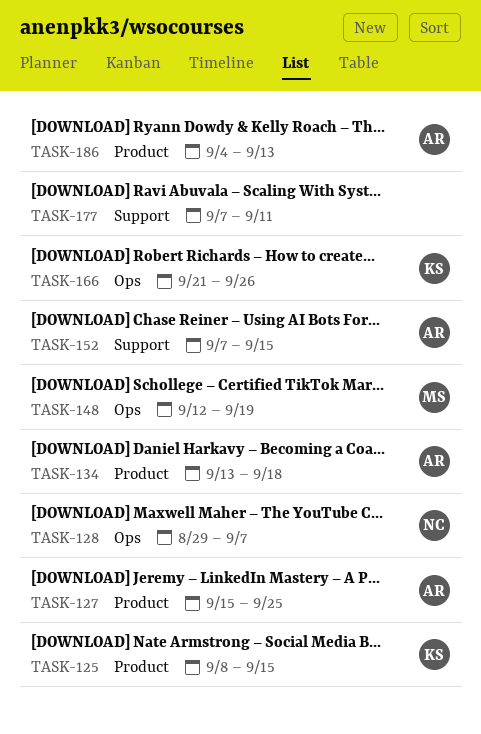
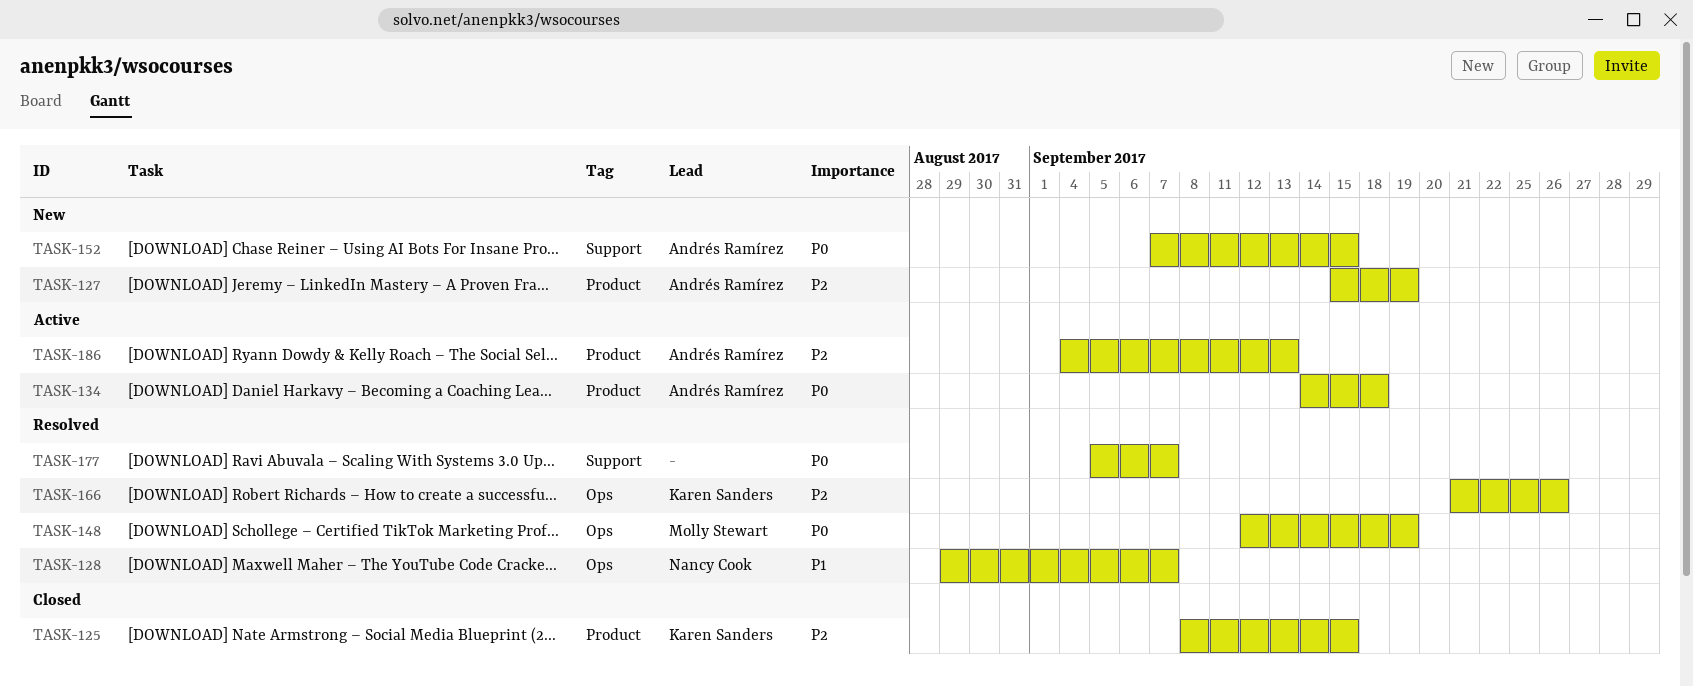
TASK-127, due: Sep 25 -> Sep 19
TASK-134, start: Sep 13 -> Sep 14
TASK-177, start: Sep 7 -> Sep 5
TASK-177, due: Sep 11 -> Sep 7

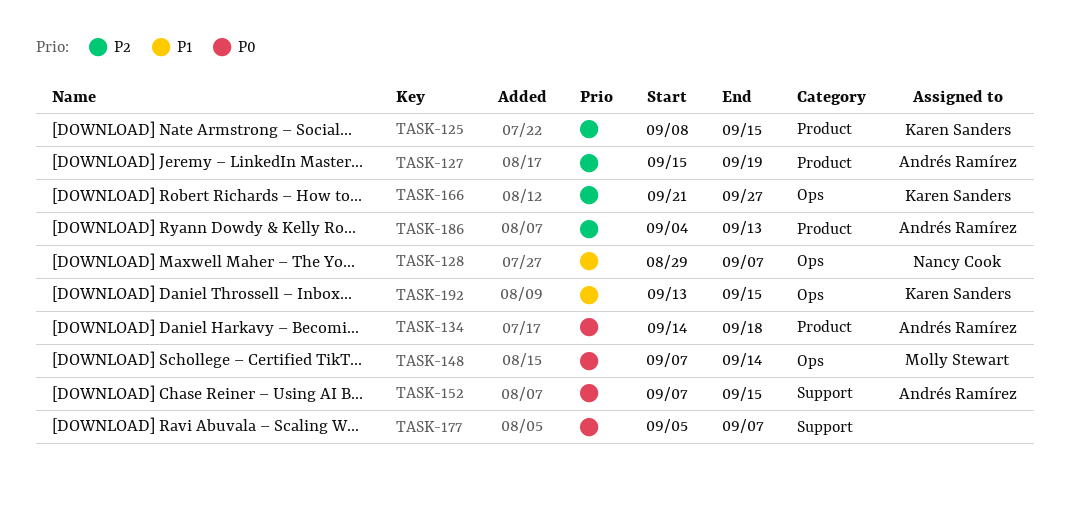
TASK-148, start: Sep 12 -> Sep 7
TASK-148, due: Sep 19 -> Sep 14
TASK-166, due: Sep 26 -> Sep 27
TASK-192: none -> present

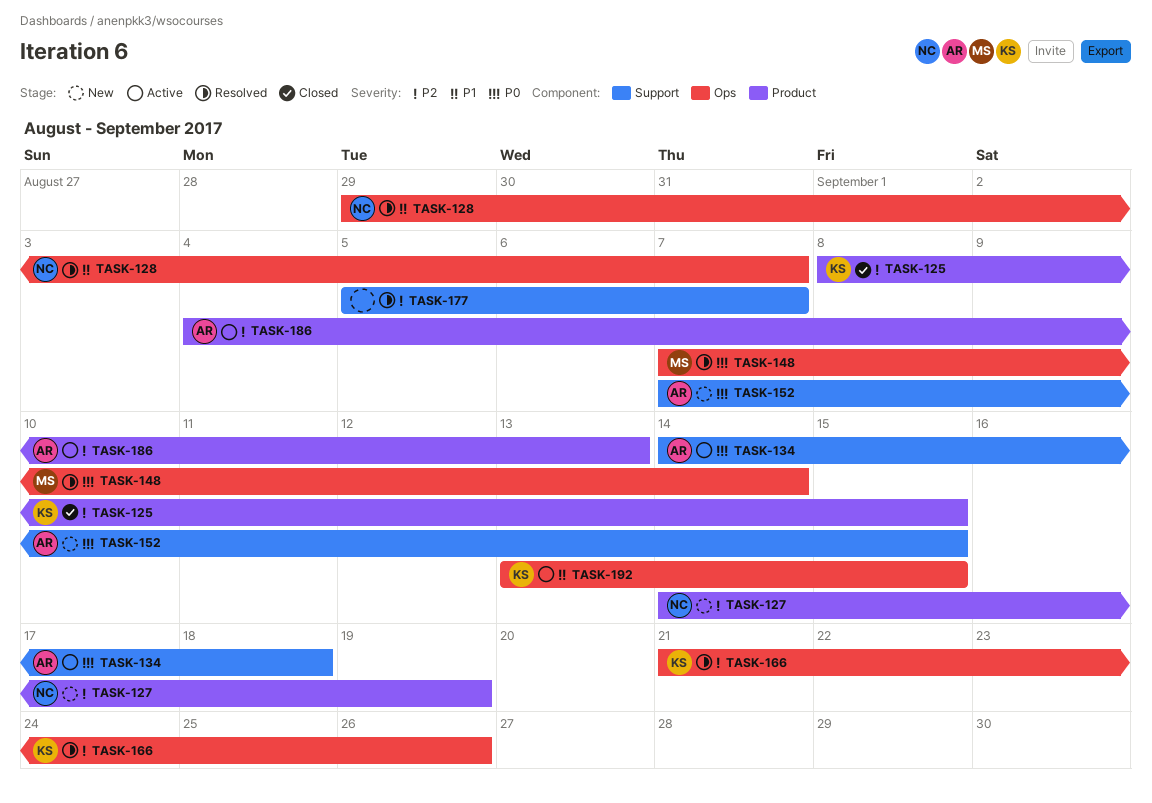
TASK-127, owner: Andrés Ramírez -> Nancy Cook
TASK-127, start: Sep 15 -> Sep 14
TASK-134, label: Product -> Support
TASK-166, due: Sep 27 -> Sep 26
TASK-177, priority: P0 -> P2

